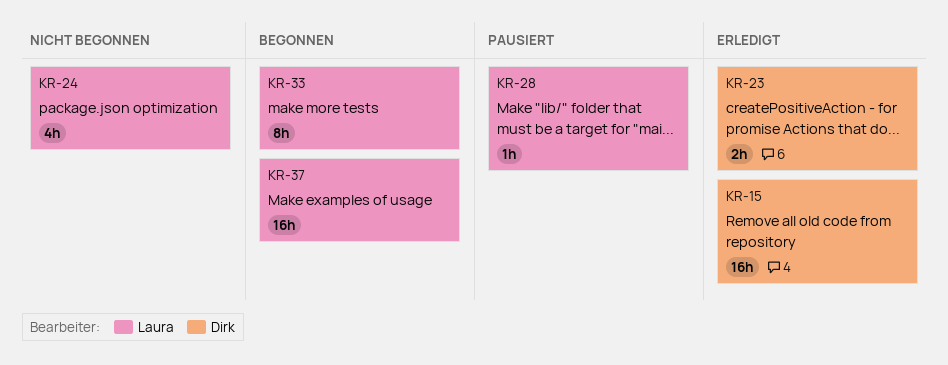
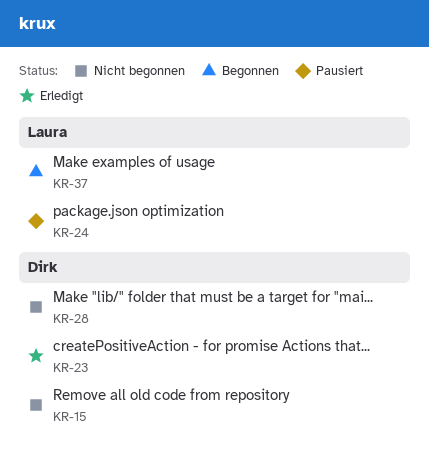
KR-15, status: Erledigt -> Nicht begonnen
KR-24, status: Nicht begonnen -> Pausiert
KR-28, status: Pausiert -> Nicht begonnen
KR-28, owner: Laura -> Dirk
KR-33: present -> none

